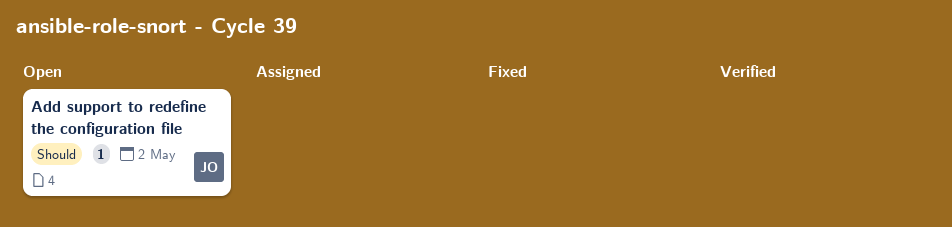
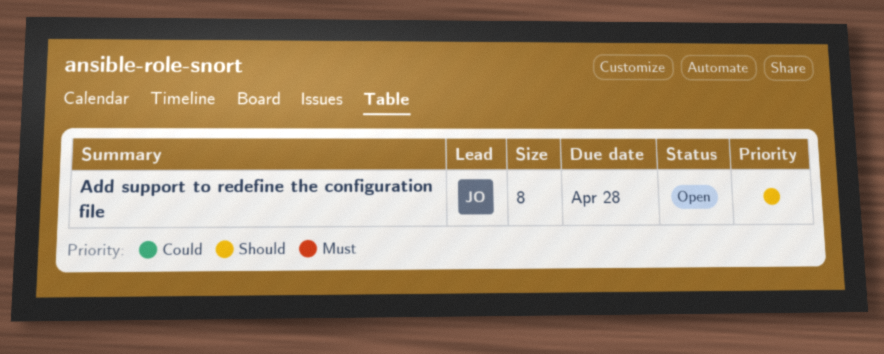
Add support to redefine the configuration file, estimate: 1 -> 8
Add support to redefine the configuration file, due: May 2 -> Apr 28

